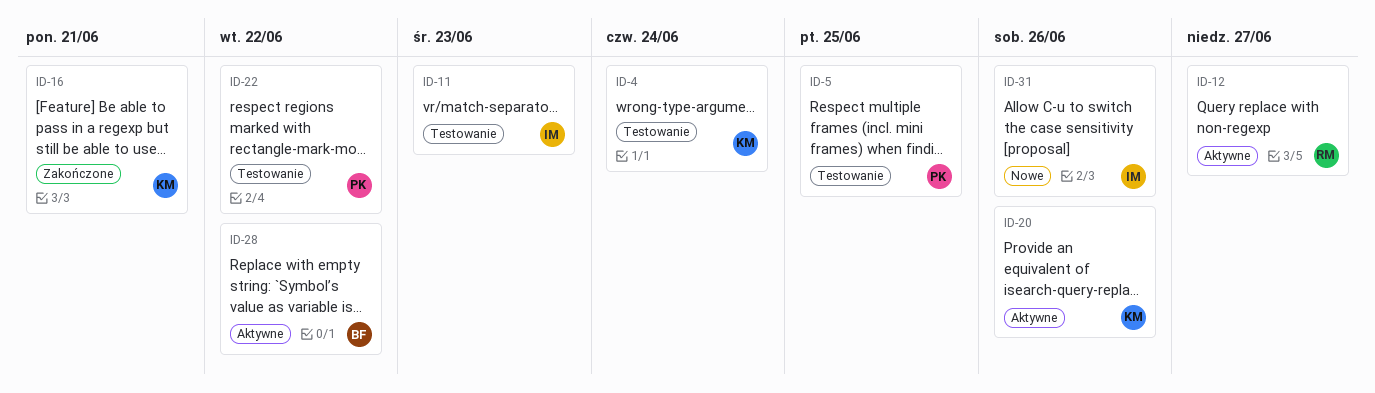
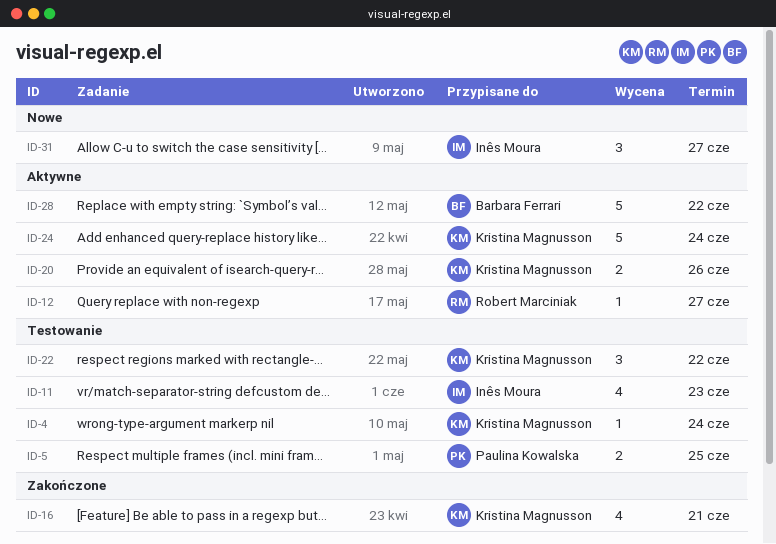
ID-22, owner: Paulina Kowalska -> Kristina Magnusson
ID-24: none -> present
ID-31, due: Jun 26 -> Jun 27

